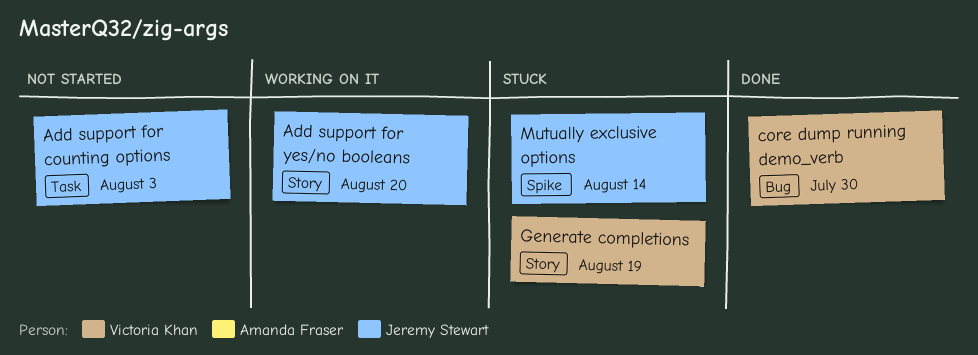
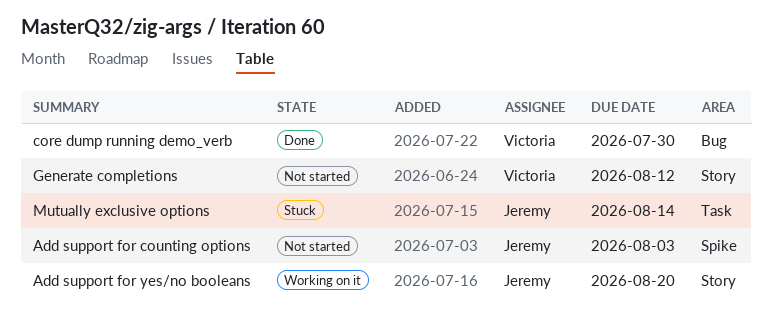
Add support for counting options, label: Task -> Spike
Generate completions, status: Stuck -> Not started
Generate completions, due: Aug 19 -> Aug 12
Mutually exclusive options, label: Spike -> Task

